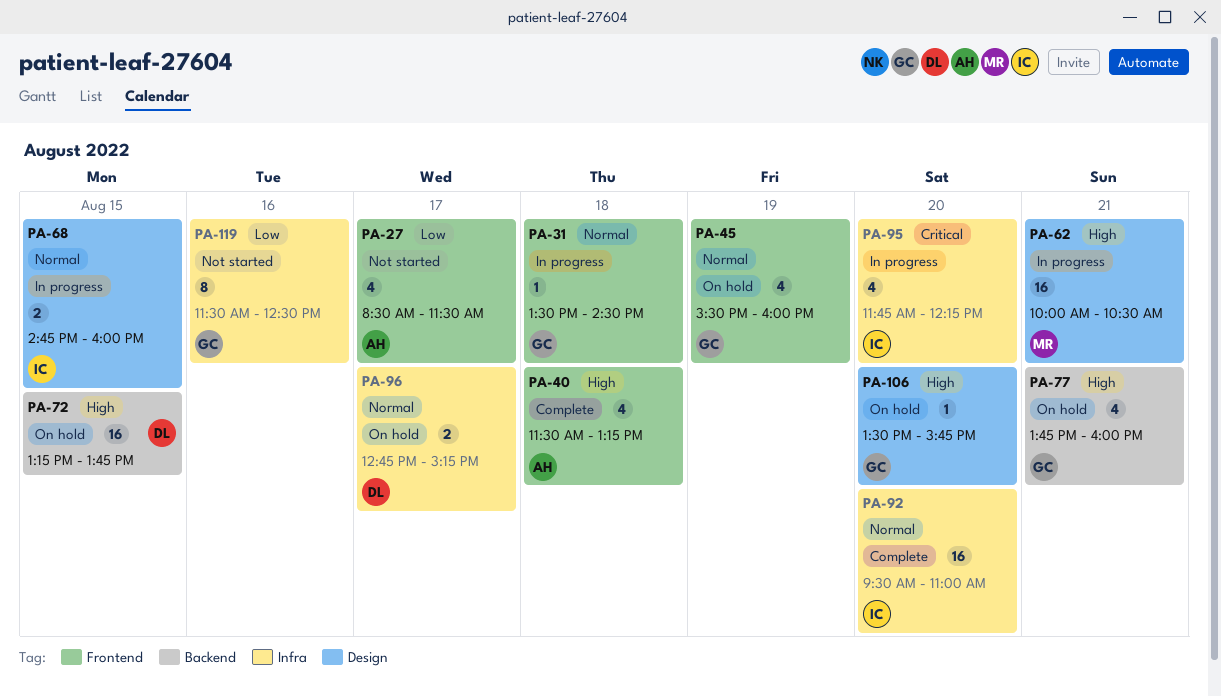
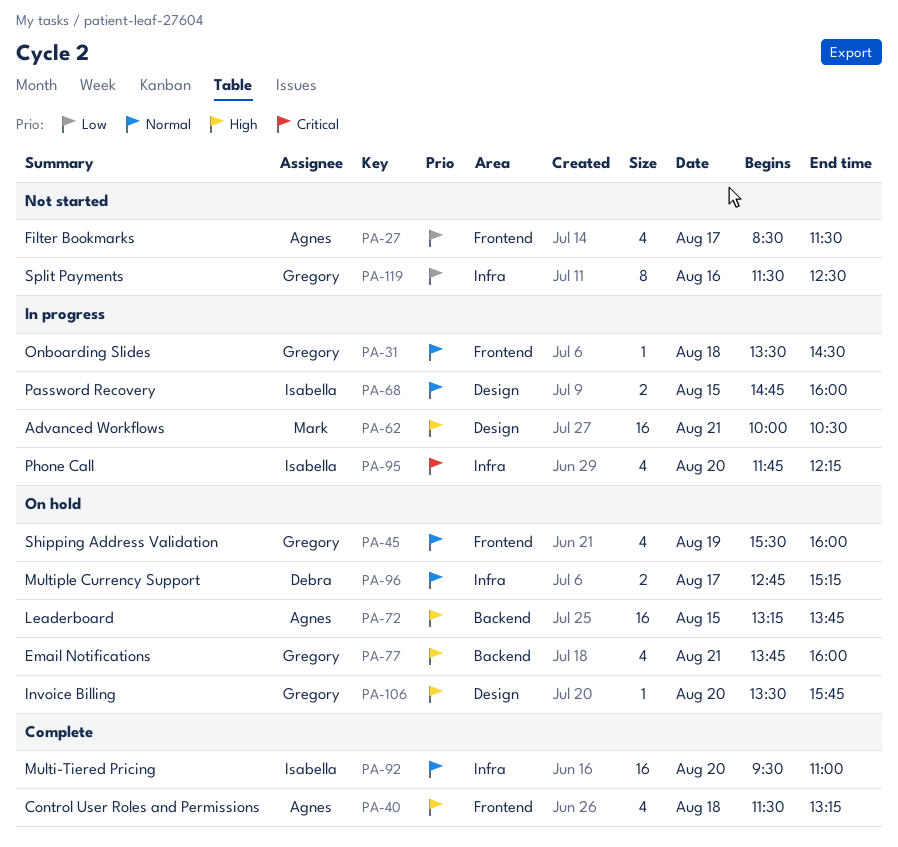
PA-72, owner: Debra -> Agnes

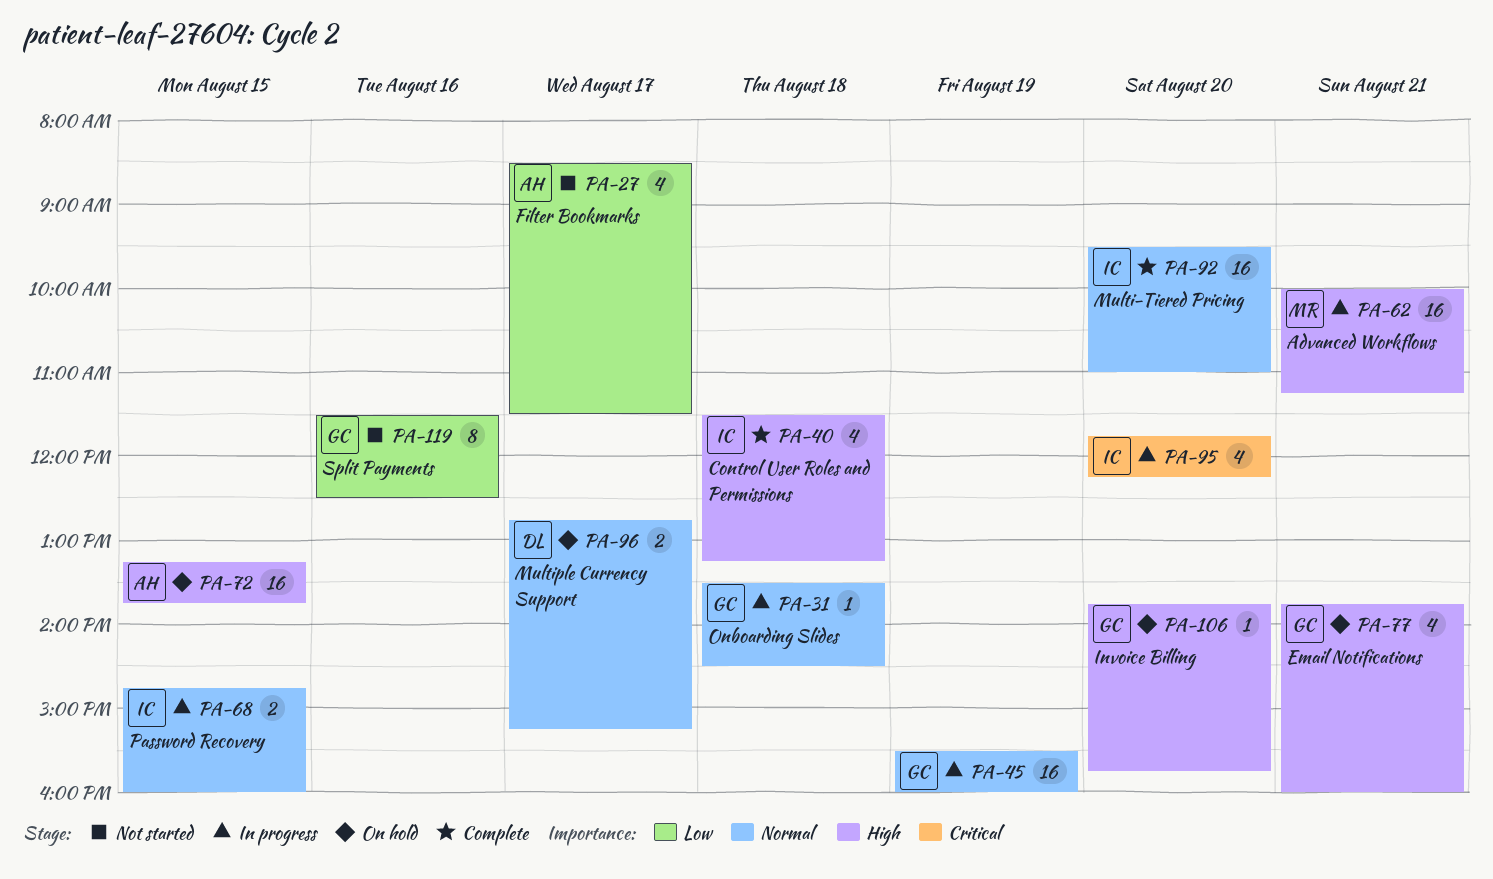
PA-40, owner: Agnes -> Isabella
PA-45, status: On hold -> In progress
PA-45, estimate: 4 -> 16
PA-62, ends: 10:30 -> 11:15
PA-106, begins: 13:30 -> 13:45

